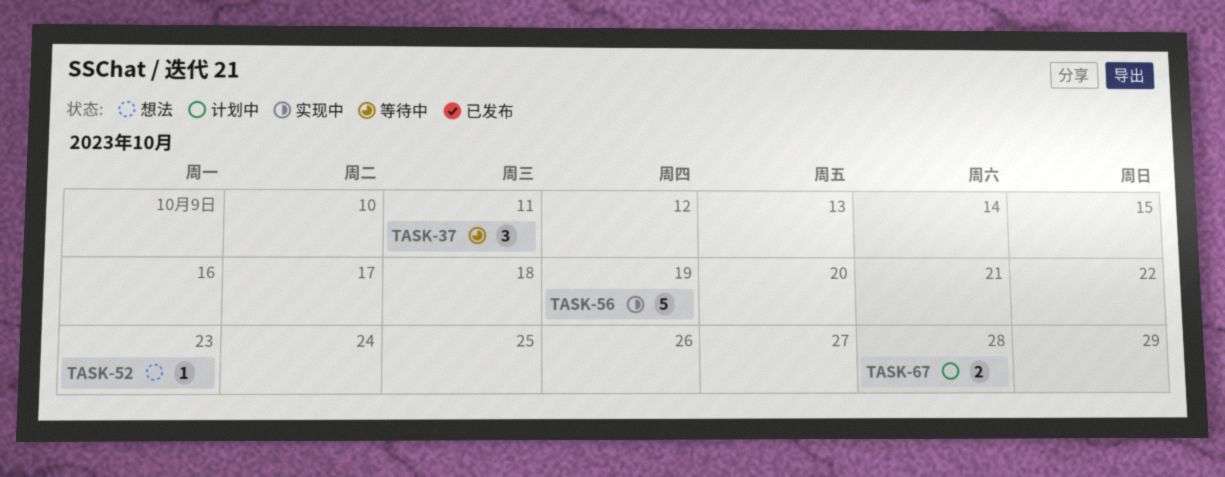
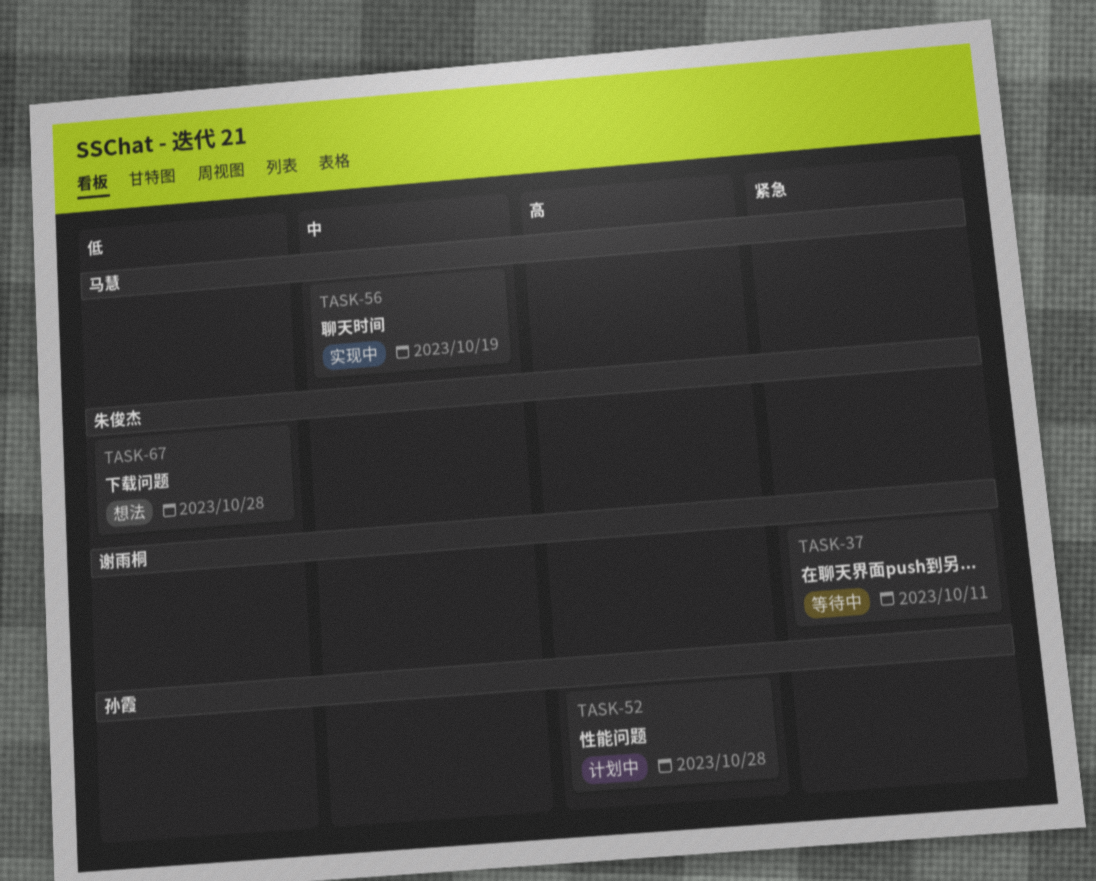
TASK-52, status: 想法 -> 计划中
TASK-52, due: Oct 23 -> Oct 28
TASK-67, status: 计划中 -> 想法

